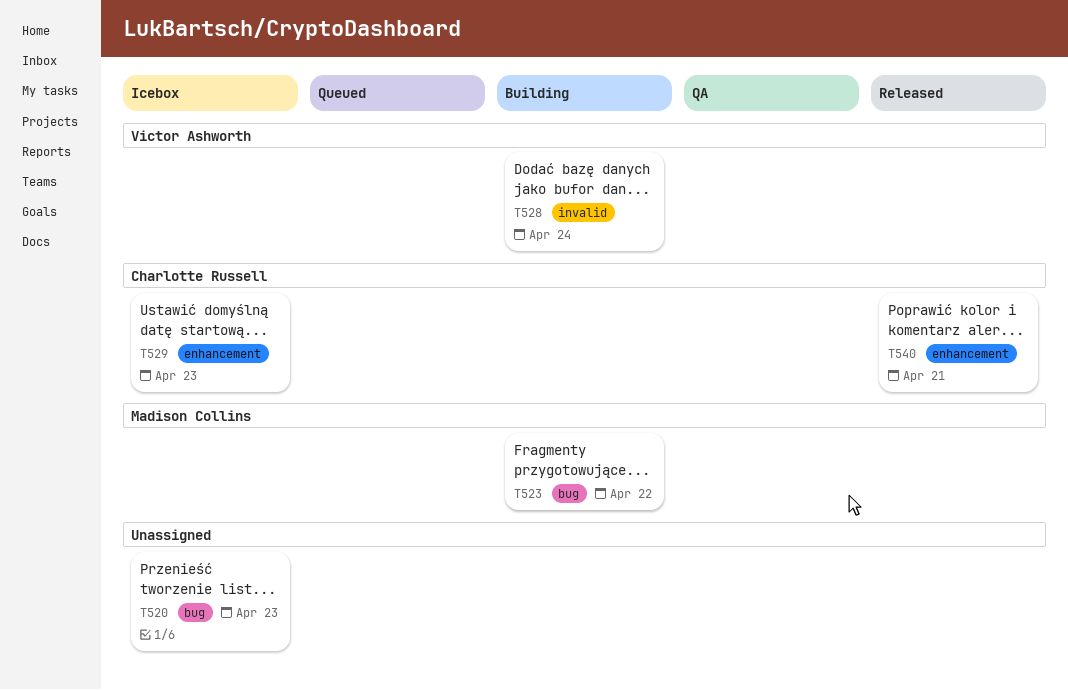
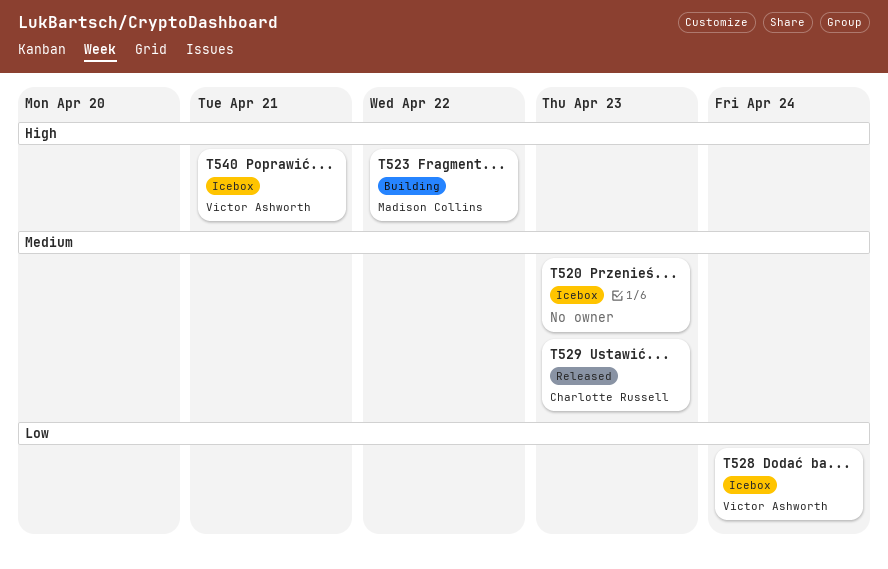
T528, status: Building -> Icebox
T529, status: Icebox -> Released
T540, status: Released -> Icebox
T540, owner: Charlotte Russell -> Victor Ashworth

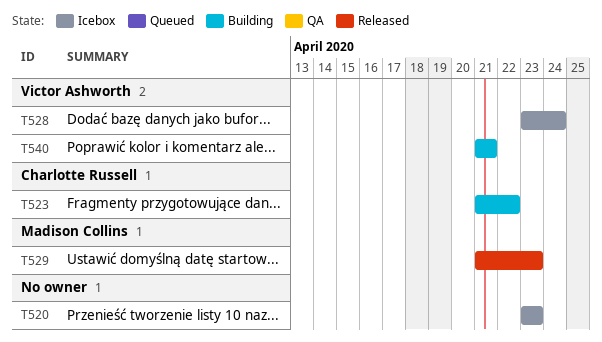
T523, owner: Madison Collins -> Charlotte Russell
T529, owner: Charlotte Russell -> Madison Collins
T540, status: Icebox -> Building

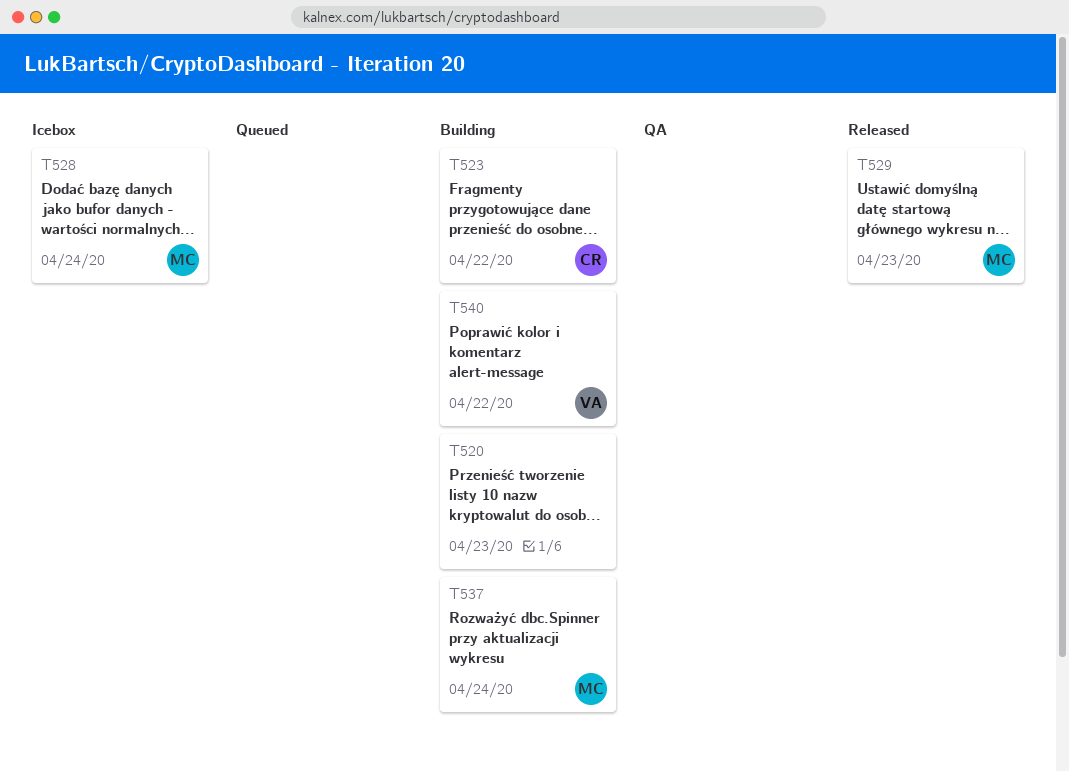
T520, status: Icebox -> Building
T528, owner: Victor Ashworth -> Madison Collins
T537: none -> present
T540, due: Apr 21 -> Apr 22

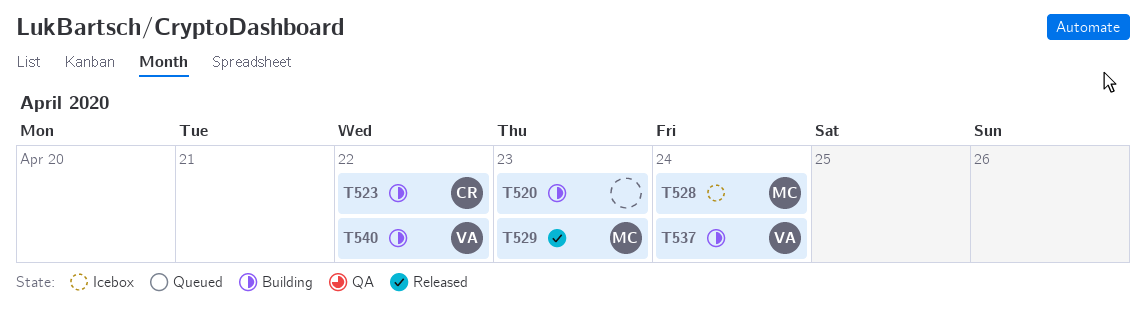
T537, owner: MC -> VA

